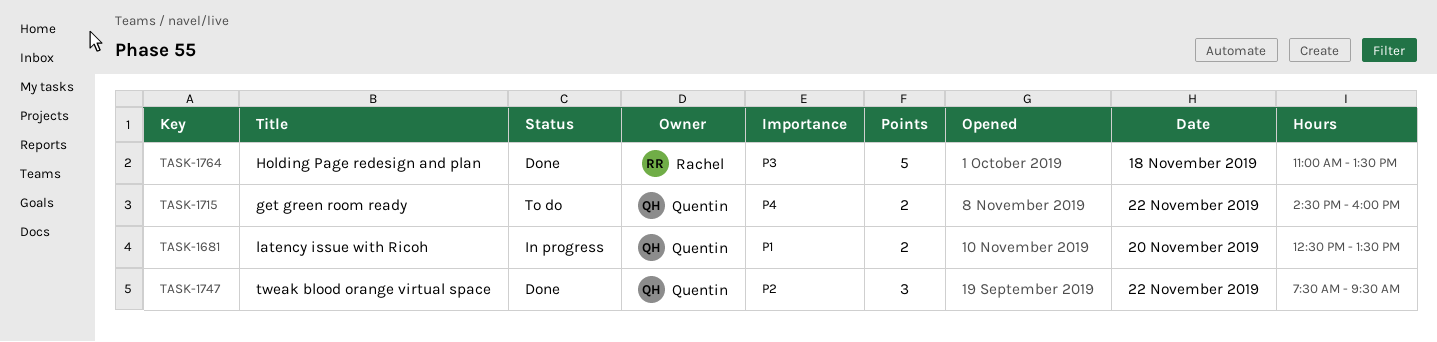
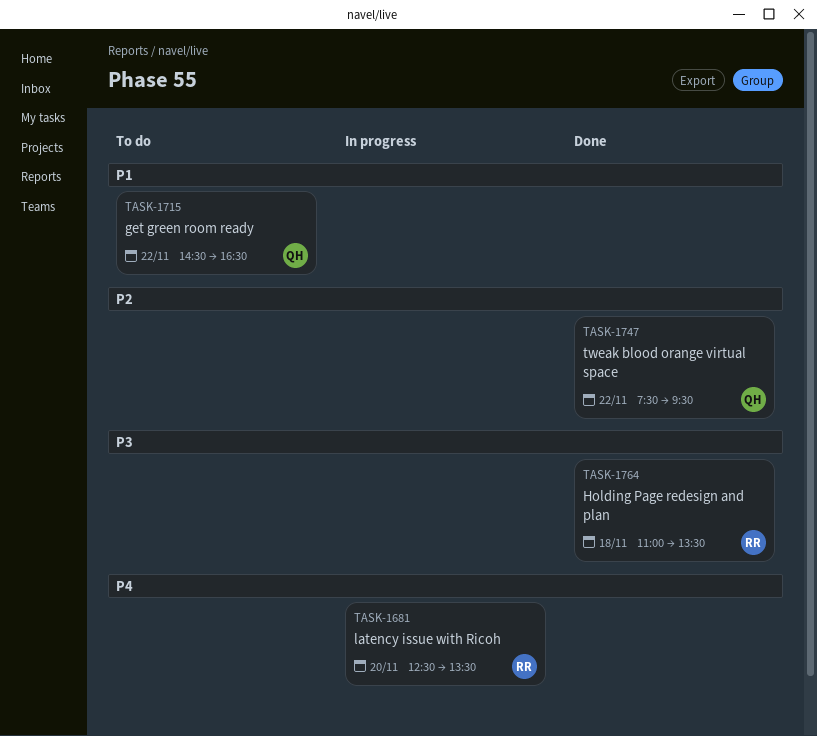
TASK-1681, owner: Quentin -> Rachel
TASK-1681, priority: P1 -> P4
TASK-1715, priority: P4 -> P1
TASK-1715, ends: 16:00 -> 16:30

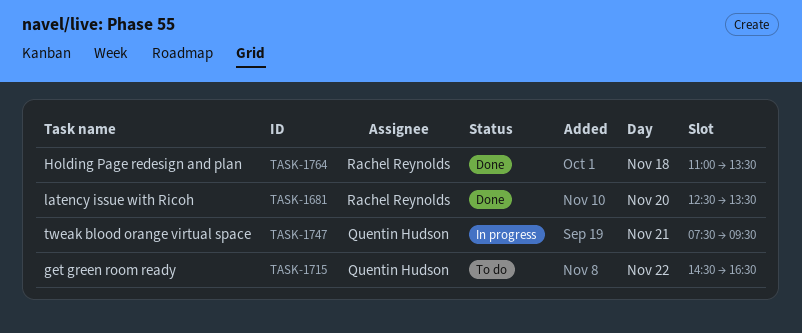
TASK-1681, status: In progress -> Done
TASK-1747, status: Done -> In progress
TASK-1747, day: Nov 22 -> Nov 21

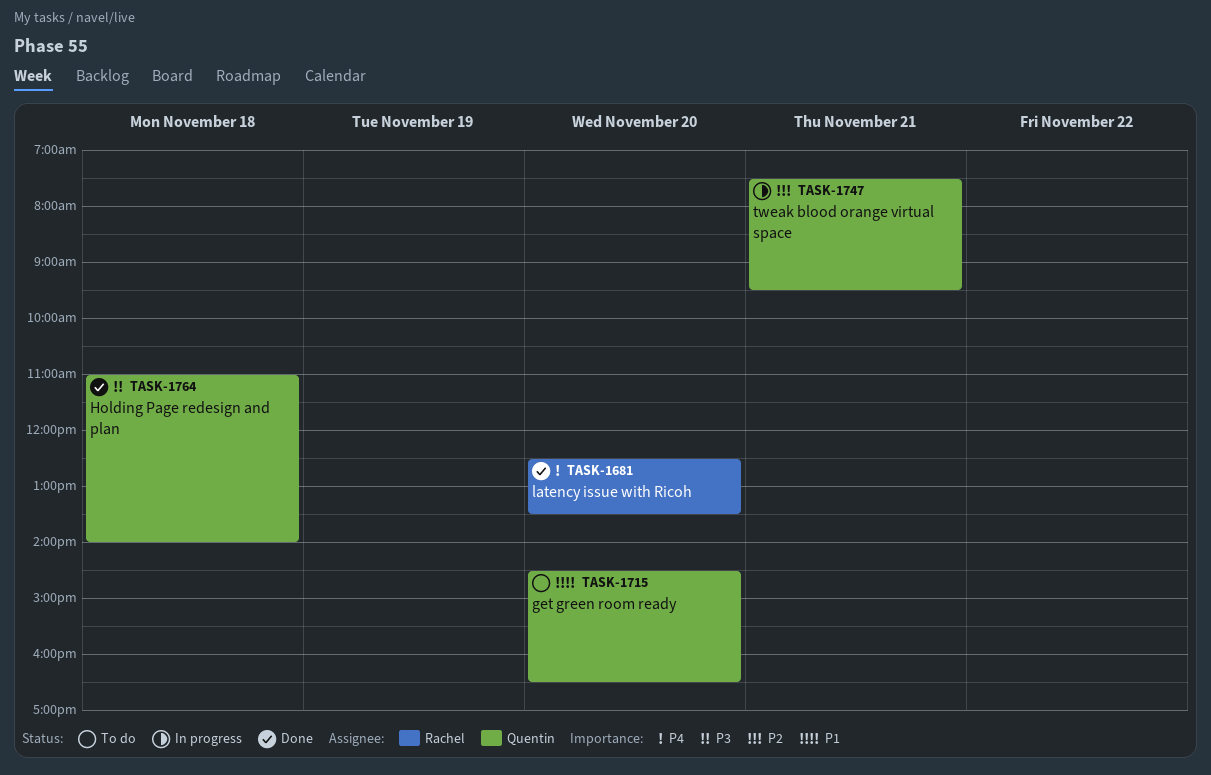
TASK-1715, day: Nov 22 -> Nov 20
TASK-1764, owner: Rachel Reynolds -> Quentin Hudson
TASK-1764, ends: 13:30 -> 14:00

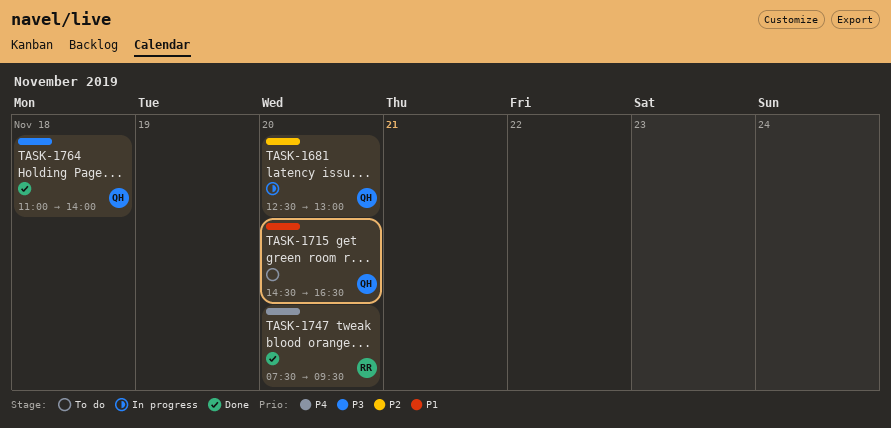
TASK-1681, status: Done -> In progress
TASK-1681, owner: Rachel -> Quentin
TASK-1681, priority: P4 -> P2
TASK-1681, ends: 13:30 -> 13:00
TASK-1747, status: In progress -> Done
TASK-1747, owner: Quentin -> Rachel
TASK-1747, priority: P2 -> P4
TASK-1747, day: Nov 21 -> Nov 20

